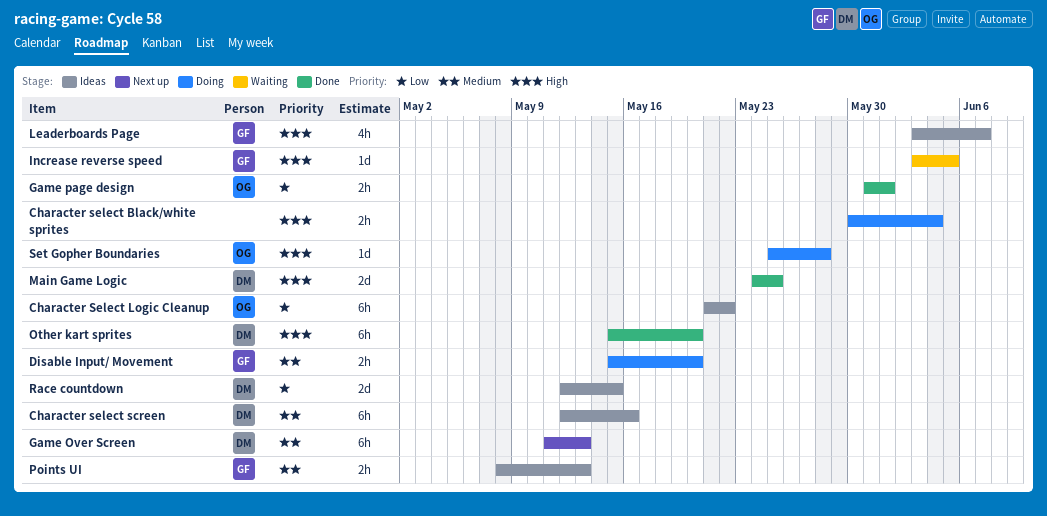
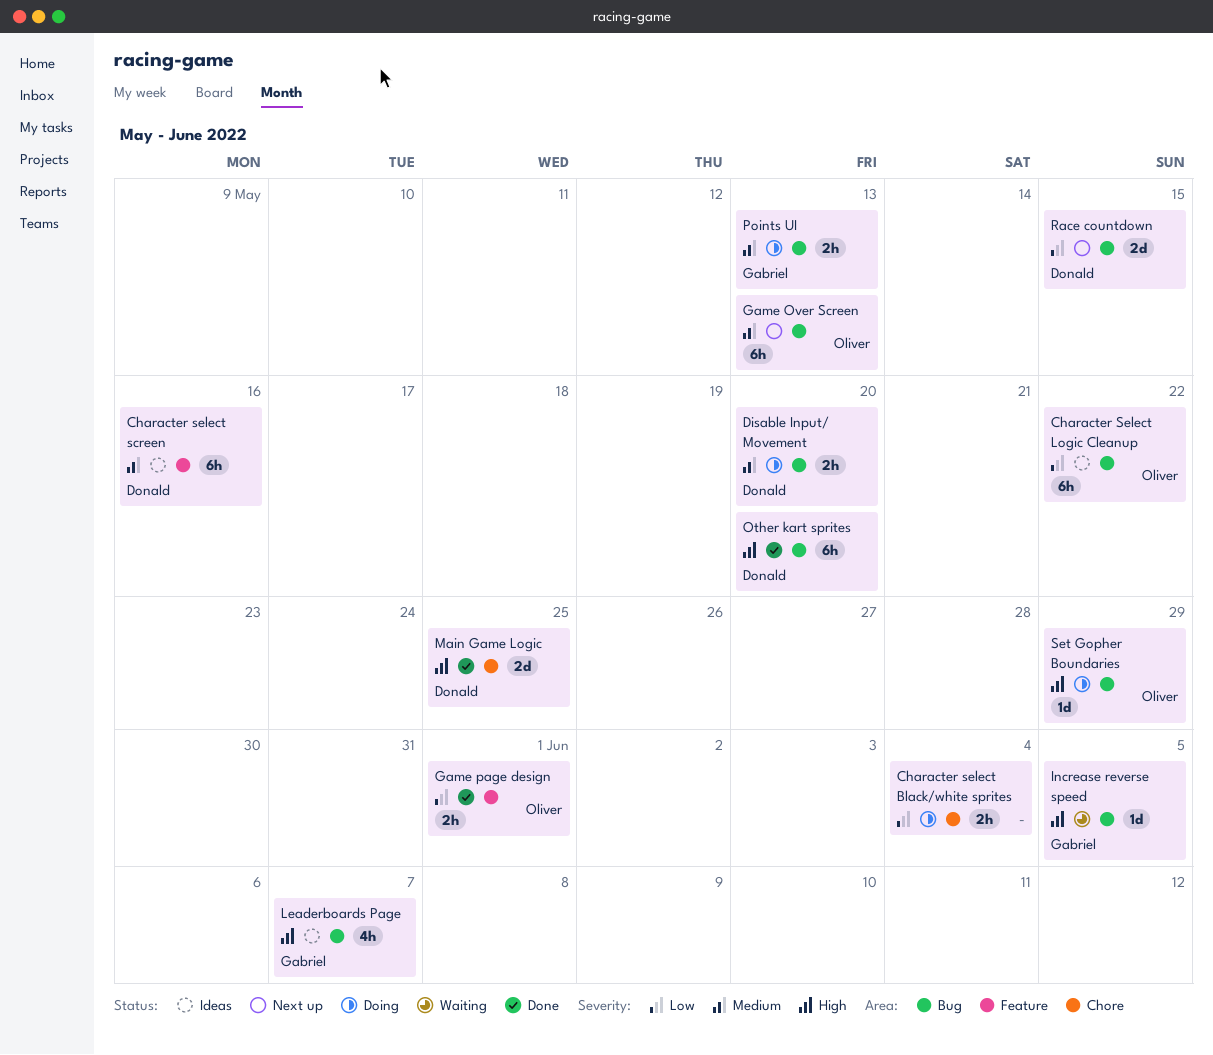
Character select Black/white sprites, priority: High -> Low
Disable Input/ Movement, owner: Gabriel -> Donald
Game Over Screen, owner: Donald -> Oliver
Points UI, status: Ideas -> Doing
Race countdown, status: Ideas -> Next up
Set Gopher Boundaries, due: May 28 -> May 29

